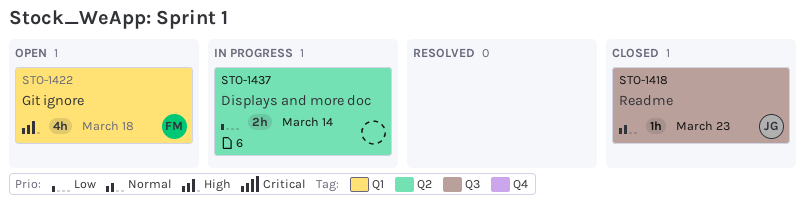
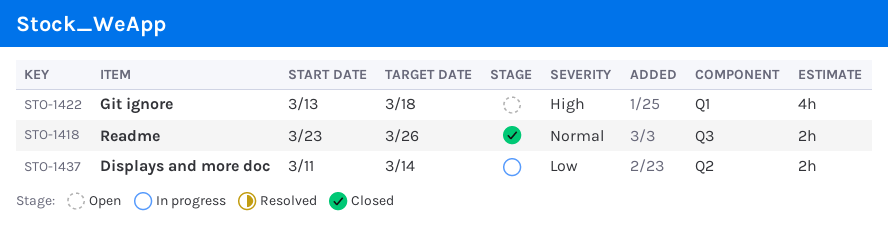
STO-1418, estimate: 1h -> 2h
STO-1418, due: Mar 23 -> Mar 26

